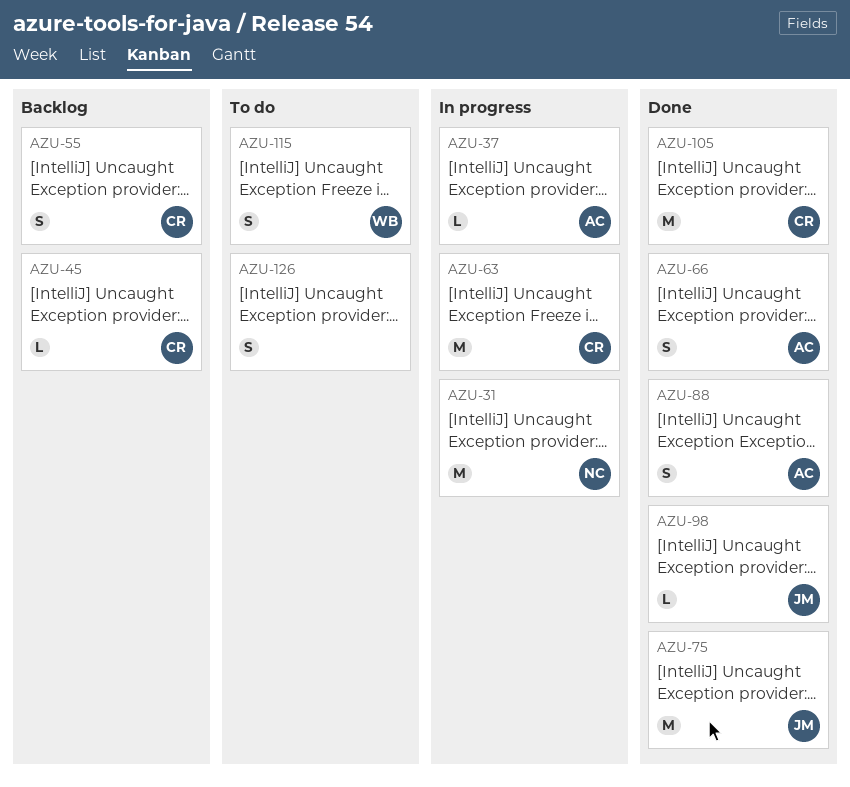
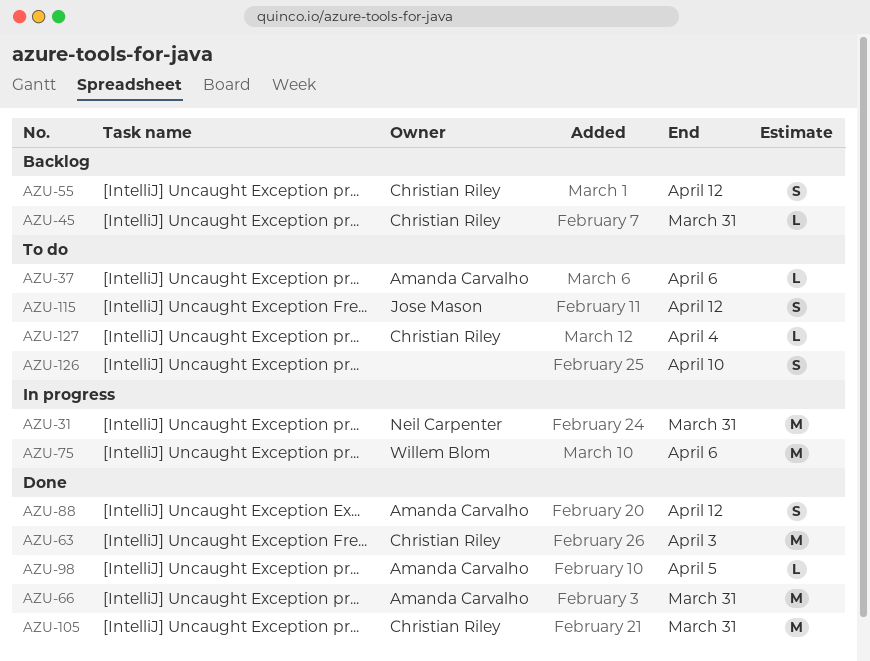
AZU-37, status: In progress -> To do
AZU-63, status: In progress -> Done
AZU-66, estimate: S -> M
AZU-75, status: Done -> In progress
AZU-75, owner: Jose Mason -> Willem Blom
AZU-98, owner: Jose Mason -> Amanda Carvalho
AZU-115, owner: Willem Blom -> Jose Mason
AZU-127: none -> present

